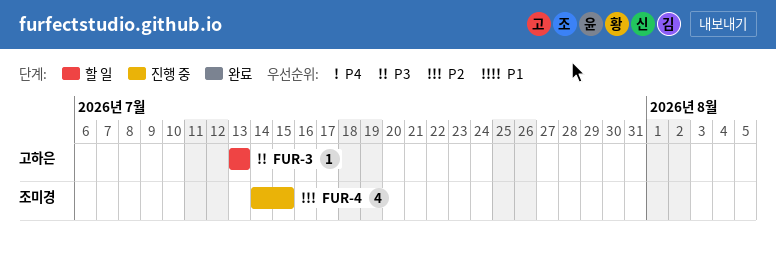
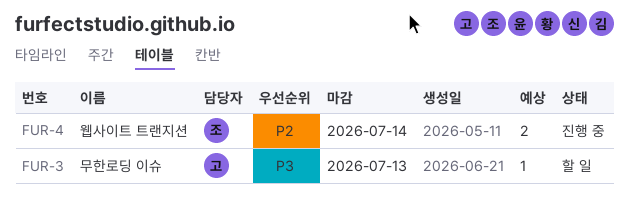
FUR-4, estimate: 4 -> 2
FUR-4, due: Jul 15 -> Jul 14

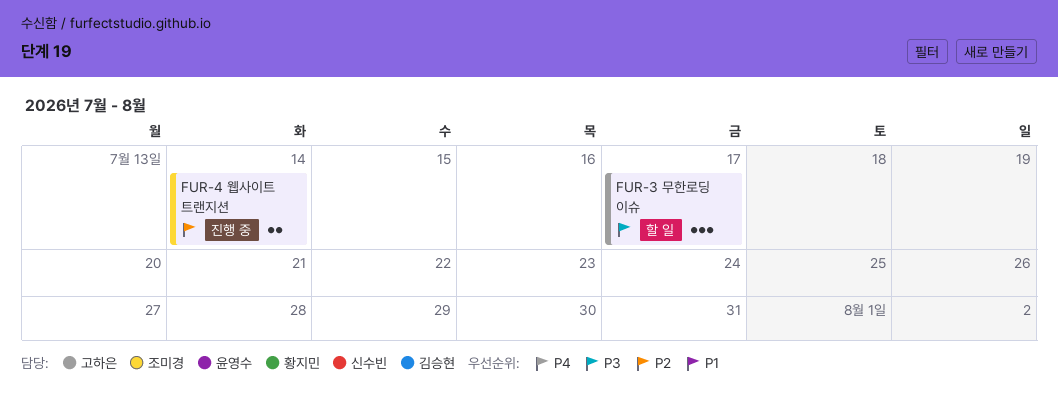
FUR-3, estimate: 1 -> 3
FUR-3, due: Jul 13 -> Jul 17

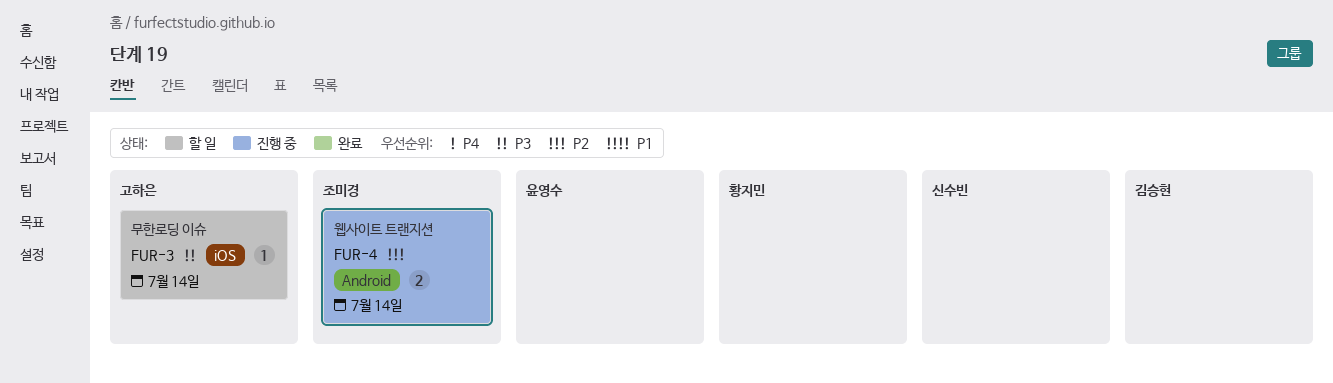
FUR-3, estimate: 3 -> 1
FUR-3, due: Jul 17 -> Jul 14

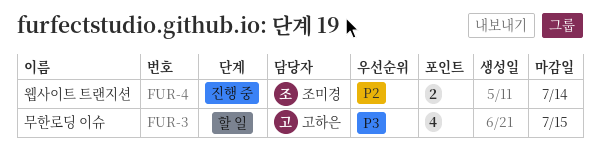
FUR-3, estimate: 1 -> 4
FUR-3, due: Jul 14 -> Jul 15

